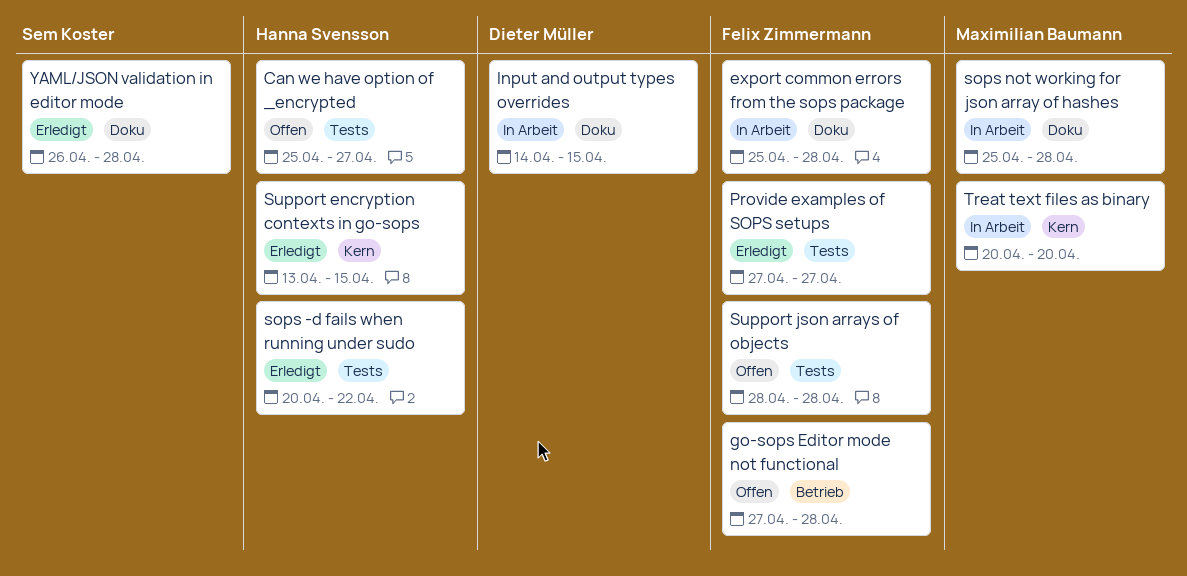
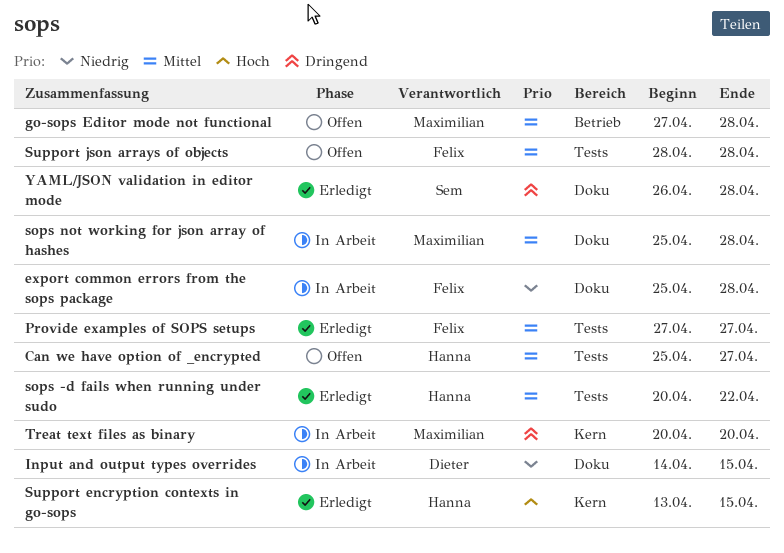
go-sops Editor mode not functional, owner: Felix Zimmermann -> Maximilian Baumann

